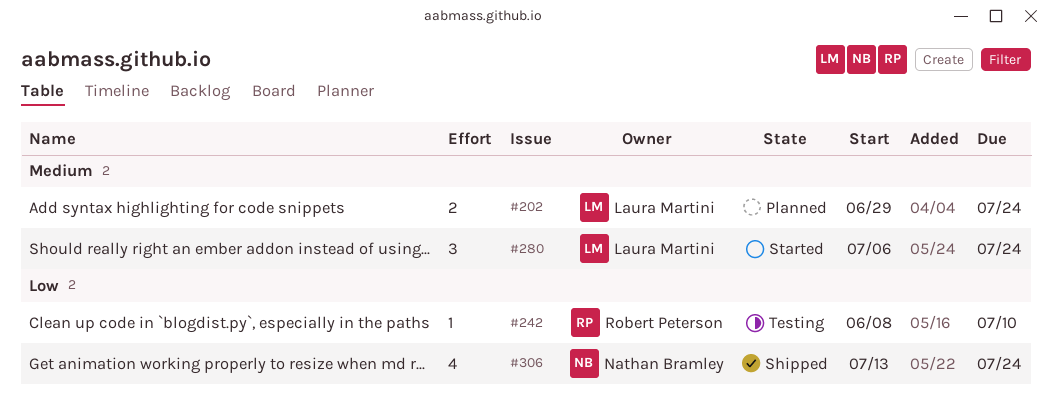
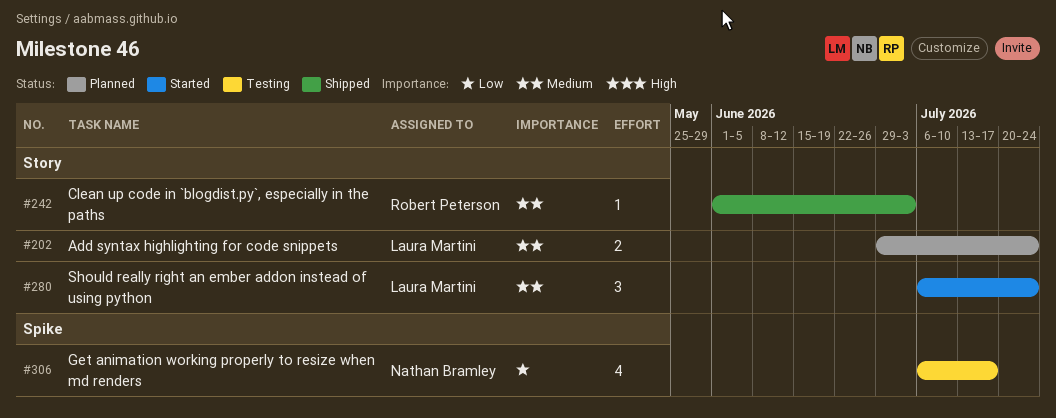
#242, status: Testing -> Shipped
#242, priority: Low -> Medium
#242, start: Jun 8 -> Jun 1
#242, due: Jul 10 -> Jul 3
#306, status: Shipped -> Testing
#306, start: Jul 13 -> Jul 6
#306, due: Jul 24 -> Jul 17

